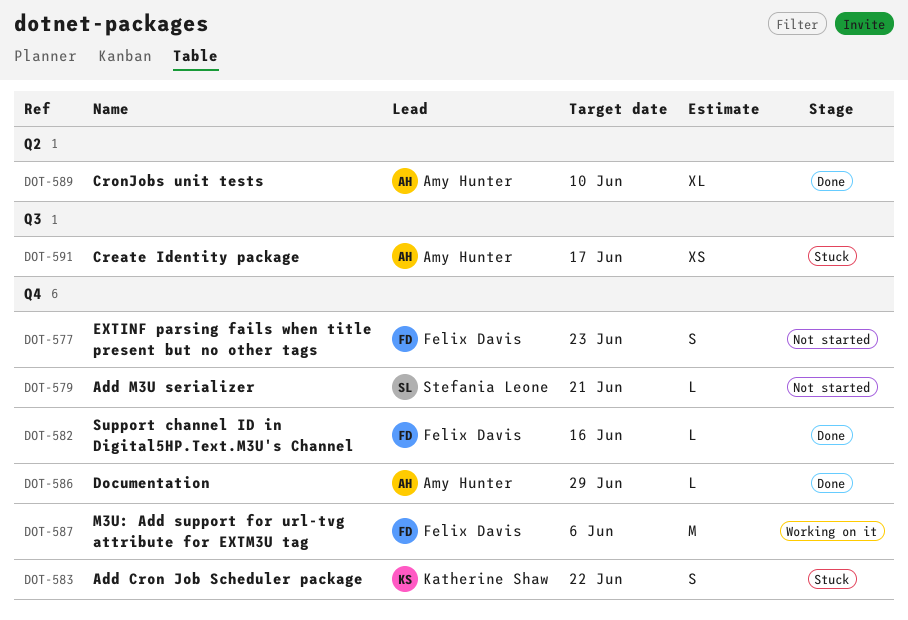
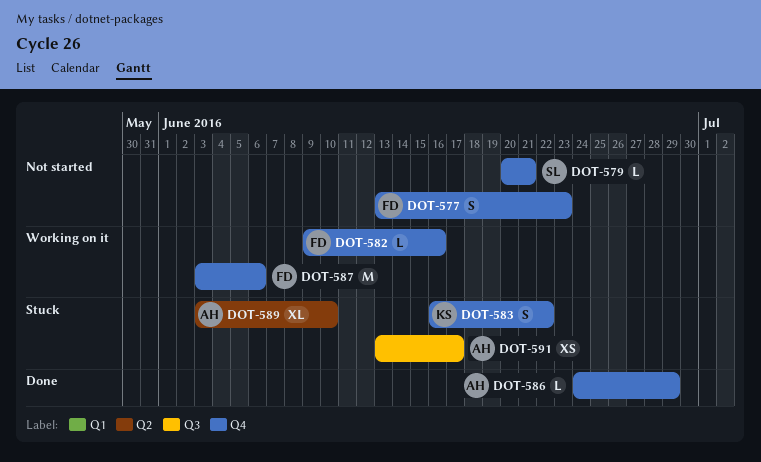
DOT-582, status: Done -> Working on it
DOT-589, status: Done -> Stuck

